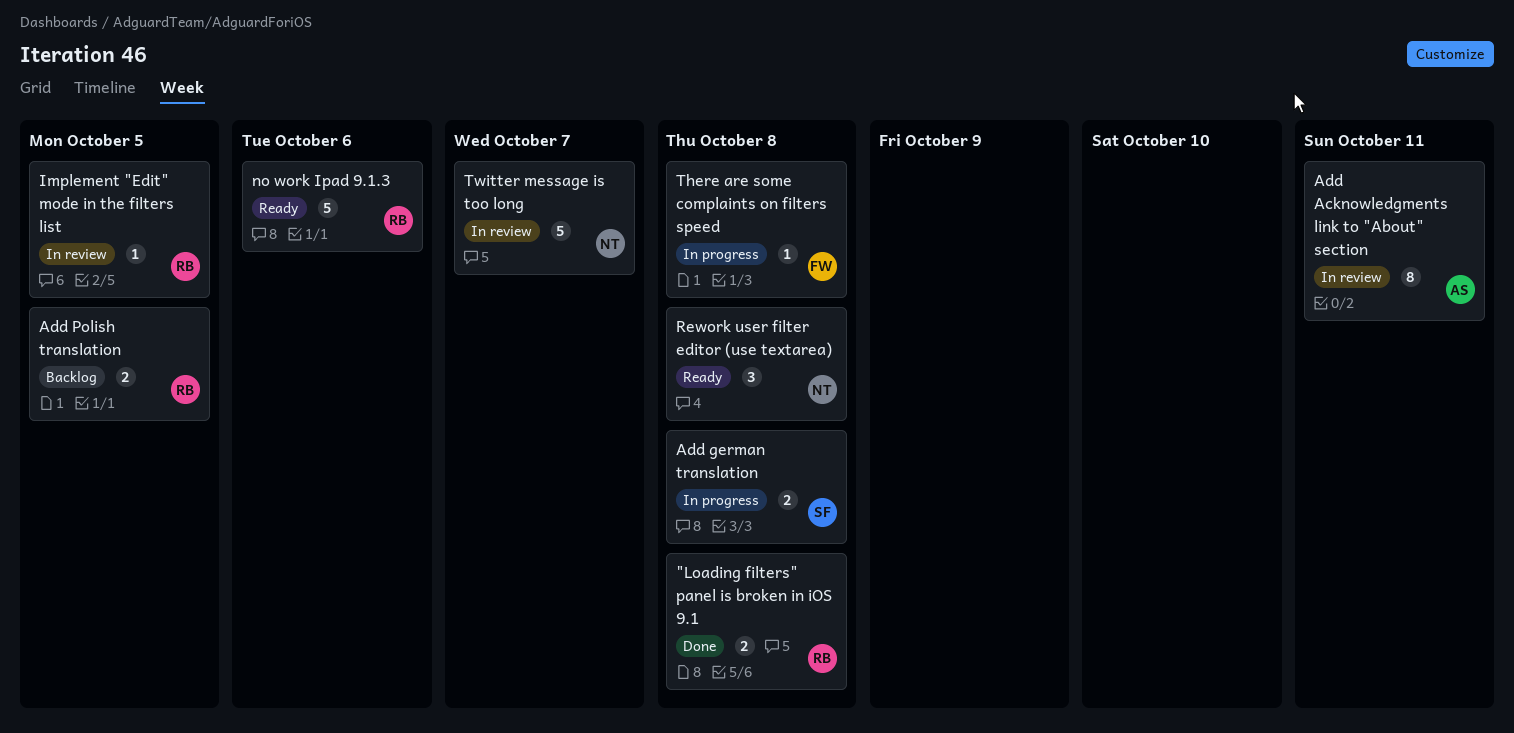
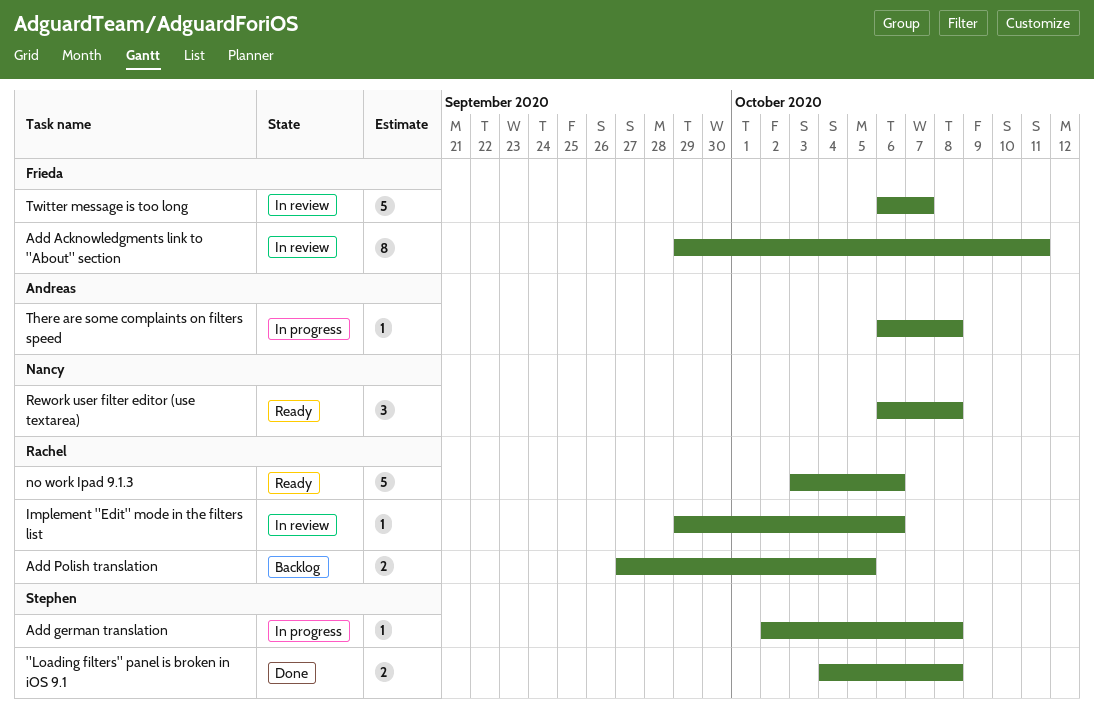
"Loading filters" panel is broken in iOS 9.1, owner: Rachel -> Stephen
Add Acknowledgments link to "About" section, owner: Andreas -> Frieda
Add german translation, estimate: 2 -> 1
Implement "Edit" mode in the filters list, due: Oct 5 -> Oct 6
There are some complaints on filters speed, owner: Frieda -> Andreas
Twitter message is too long, owner: Nancy -> Frieda

